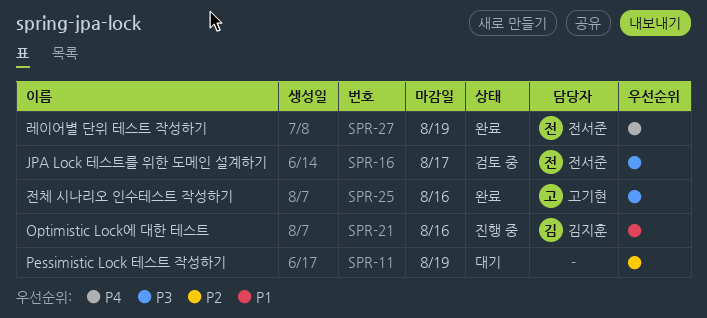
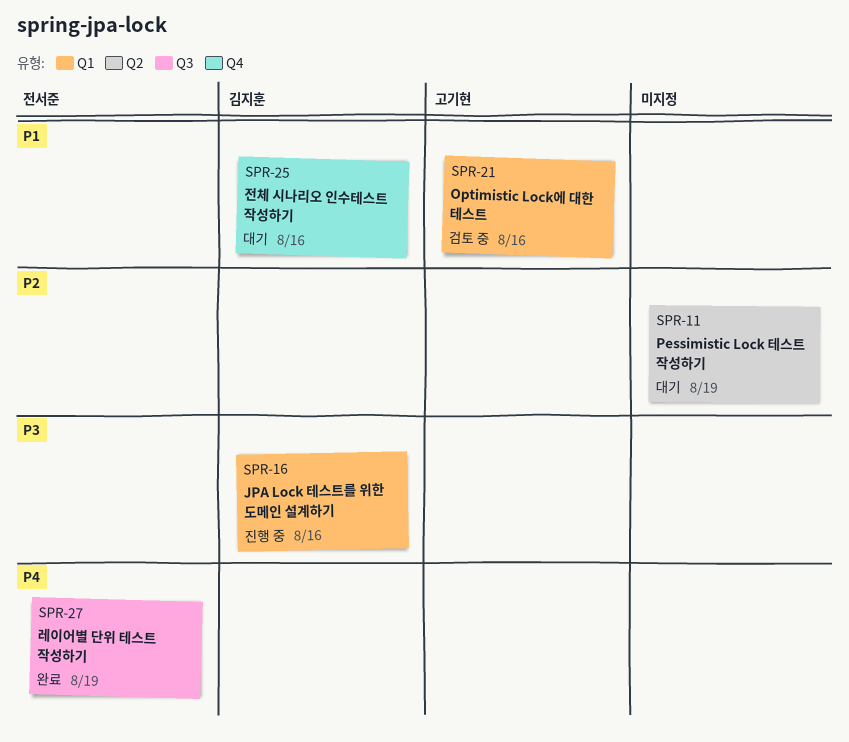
SPR-16, status: 검토 중 -> 진행 중
SPR-16, owner: 전서준 -> 김지훈
SPR-16, due: Aug 17 -> Aug 16
SPR-21, status: 진행 중 -> 검토 중
SPR-21, owner: 김지훈 -> 고기현
SPR-25, status: 완료 -> 대기
SPR-25, owner: 고기현 -> 김지훈
SPR-25, priority: P3 -> P1

